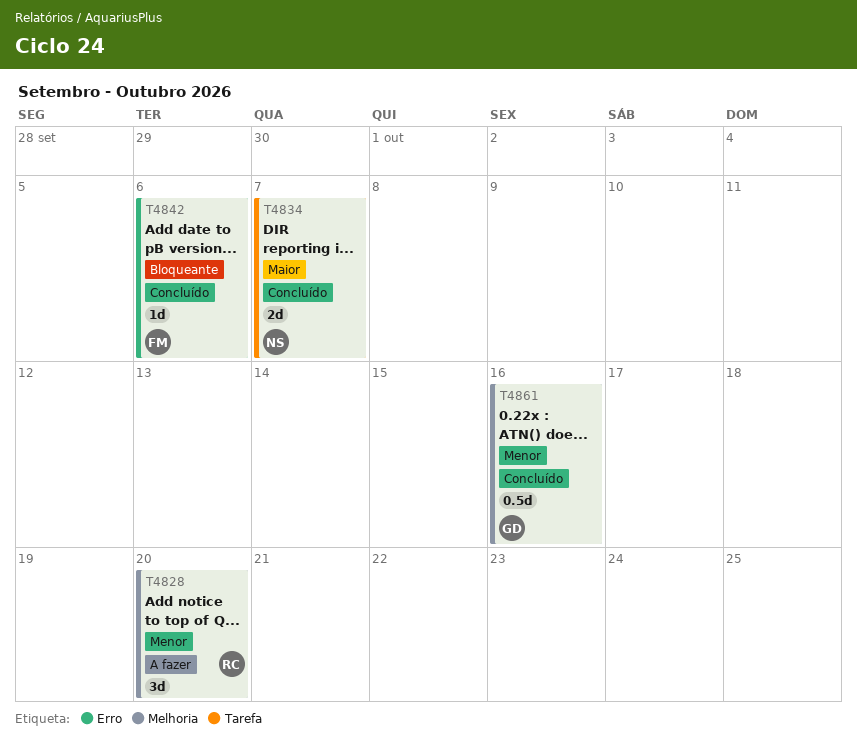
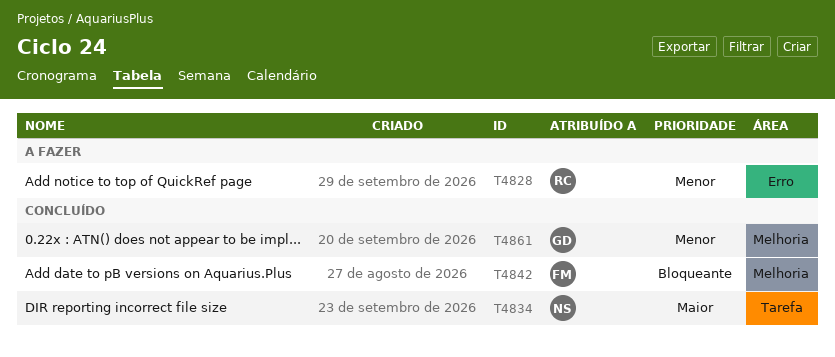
T4828, label: Melhoria -> Erro
T4842, label: Erro -> Melhoria

